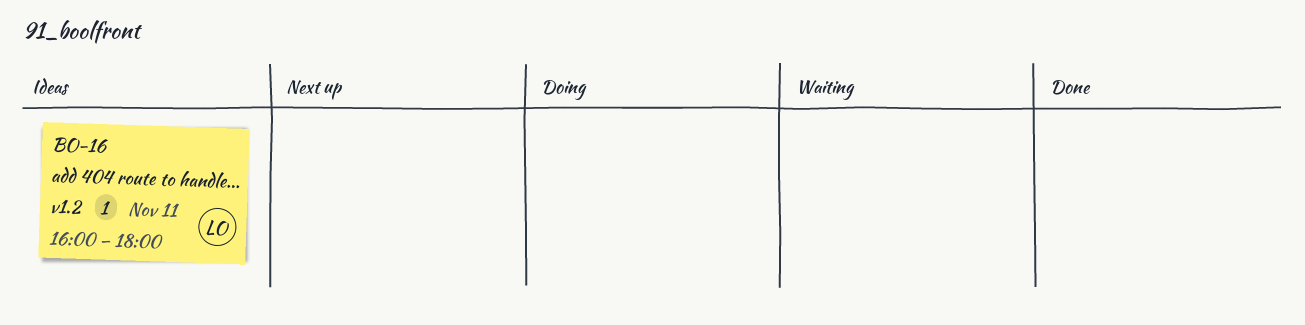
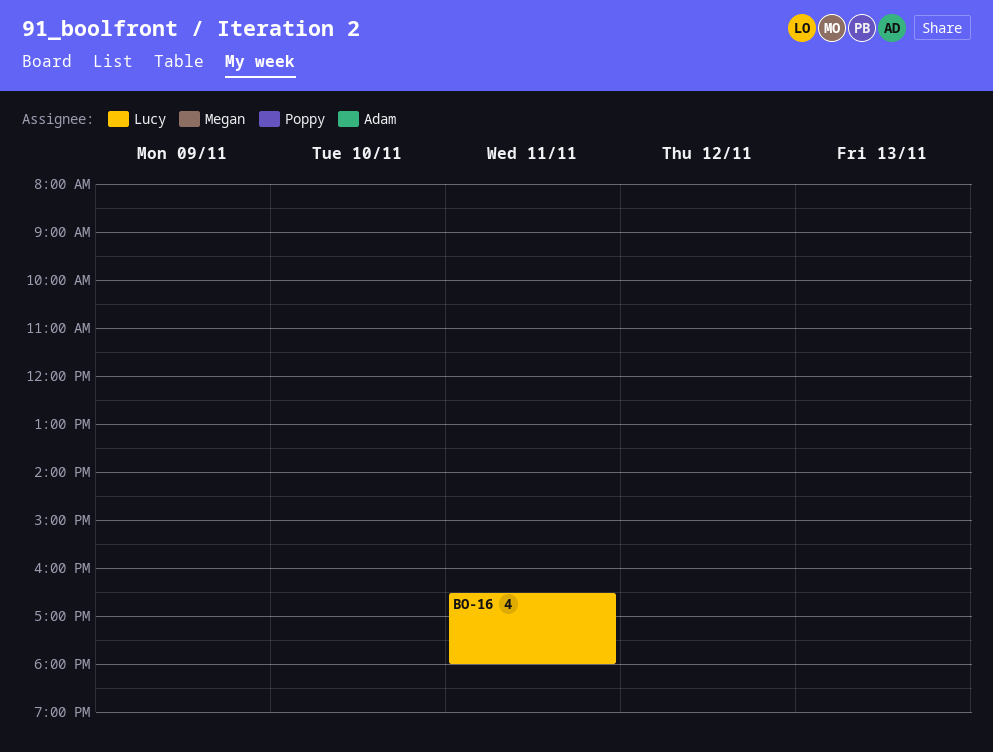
BO-16, estimate: 1 -> 4
BO-16, begins: 16:00 -> 16:30

